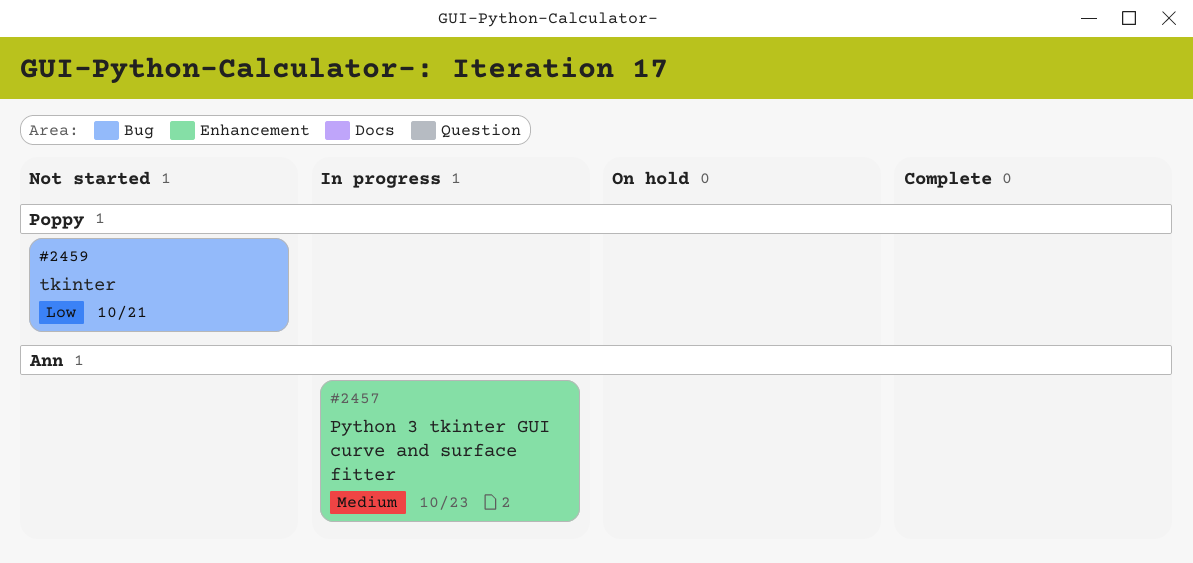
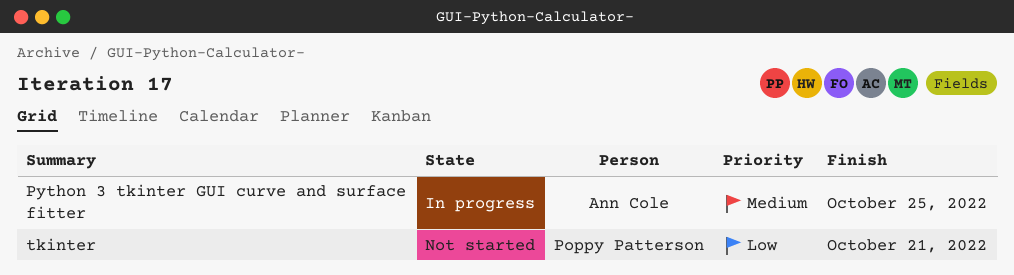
Python 3 tkinter GUI curve and surface fitter, due: Oct 23 -> Oct 25

